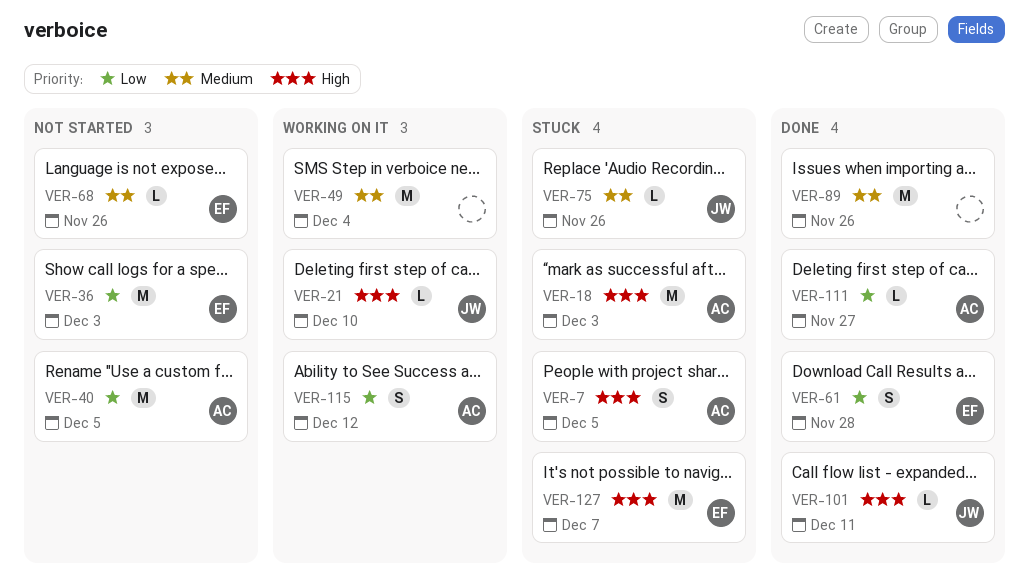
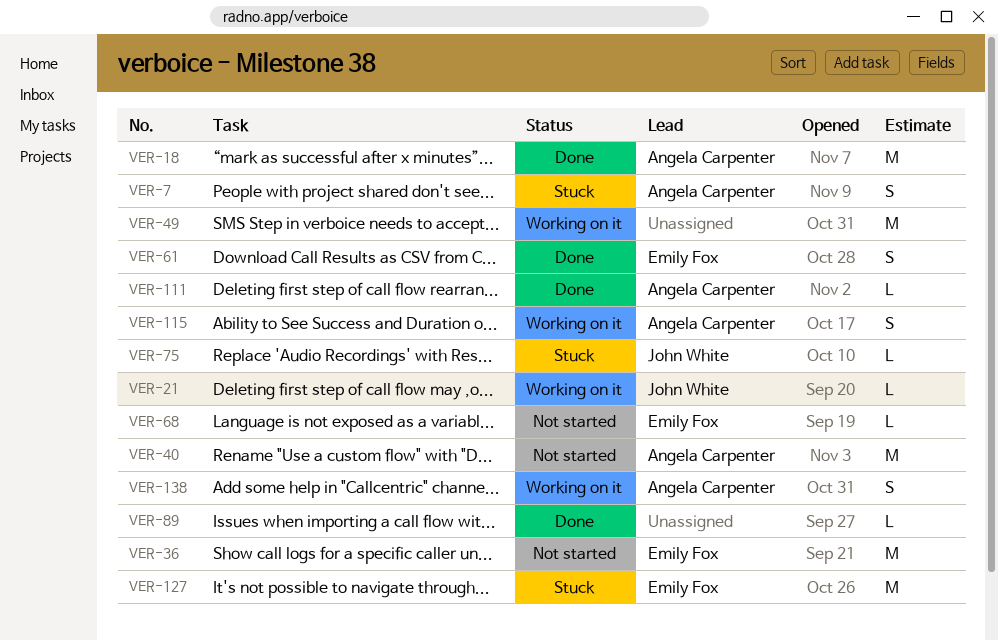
VER-18, status: Stuck -> Done
VER-89, estimate: M -> L
VER-101: present -> none
VER-138: none -> present

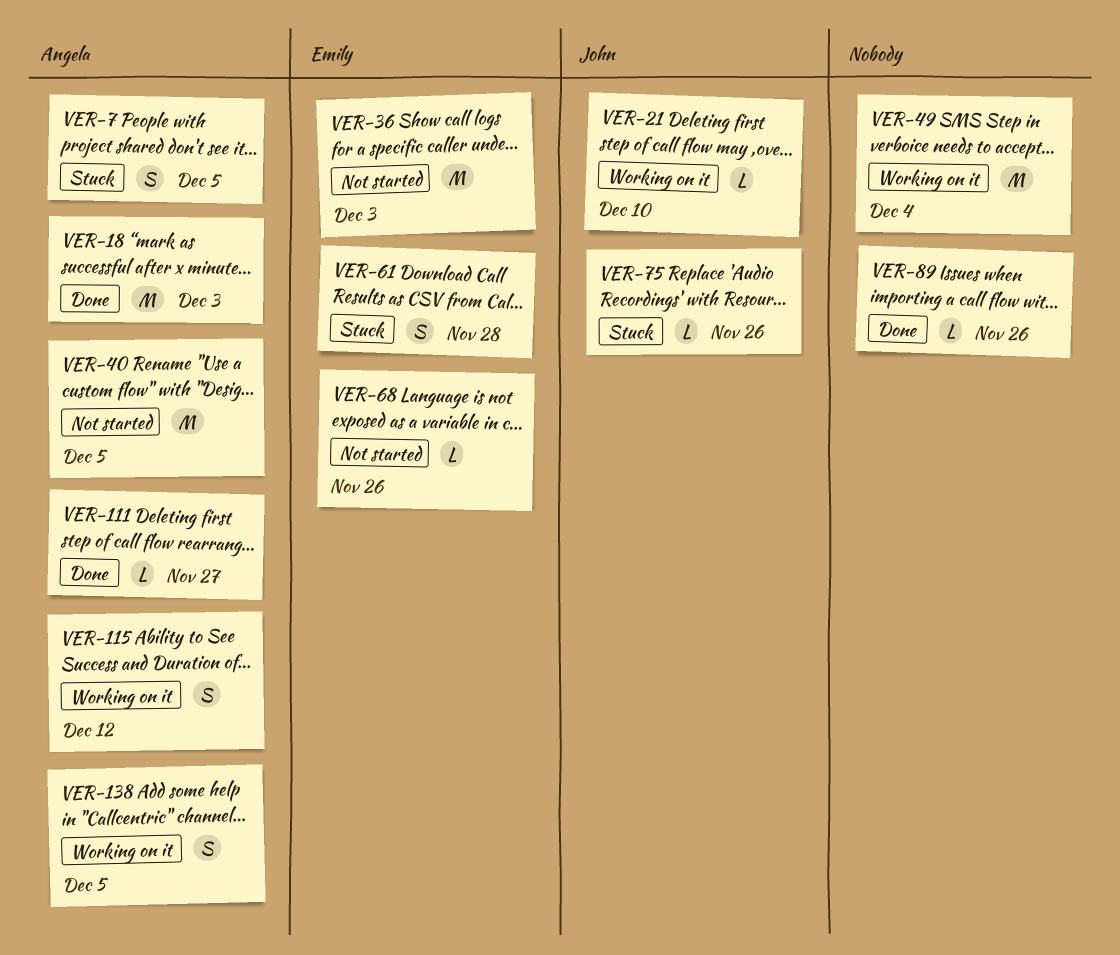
VER-61, status: Done -> Stuck
VER-127: present -> none

